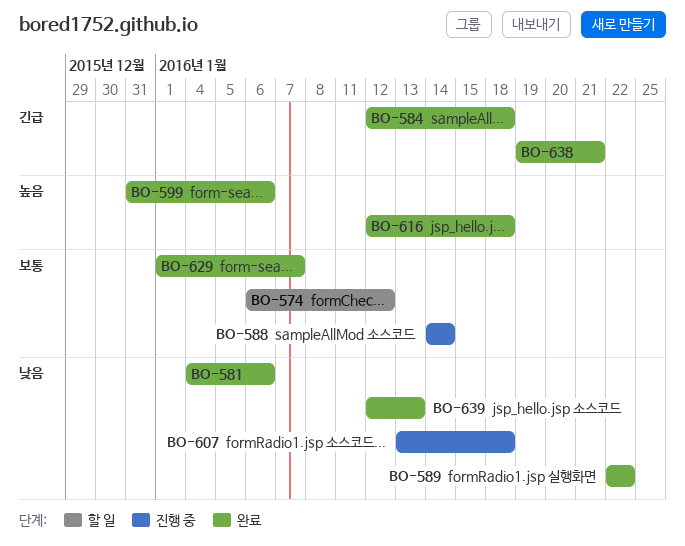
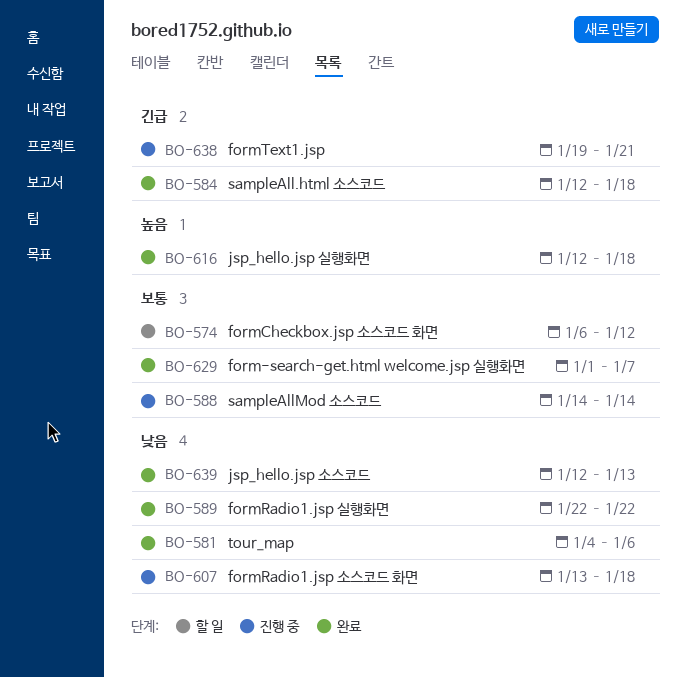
BO-599: present -> none
BO-638, status: 완료 -> 진행 중

